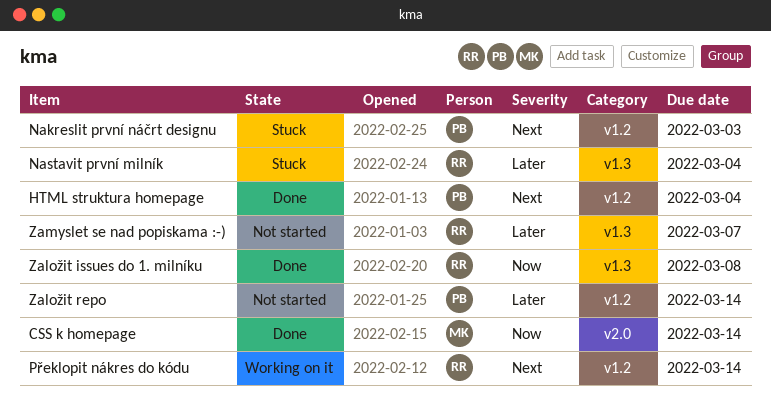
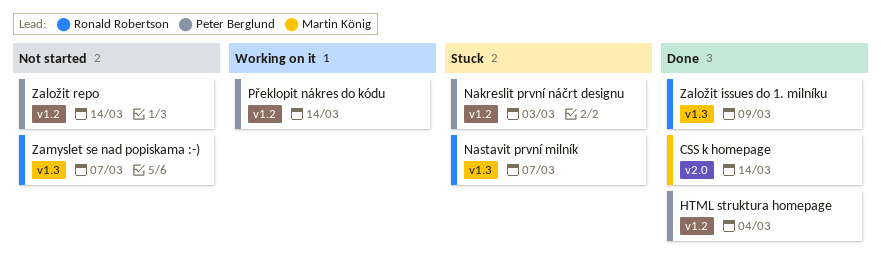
Nastavit první milník, due: Mar 4 -> Mar 7
Překlopit nákres do kódu, owner: Ronald Robertson -> Peter Berglund
Založit issues do 1. milníku, due: Mar 8 -> Mar 9

